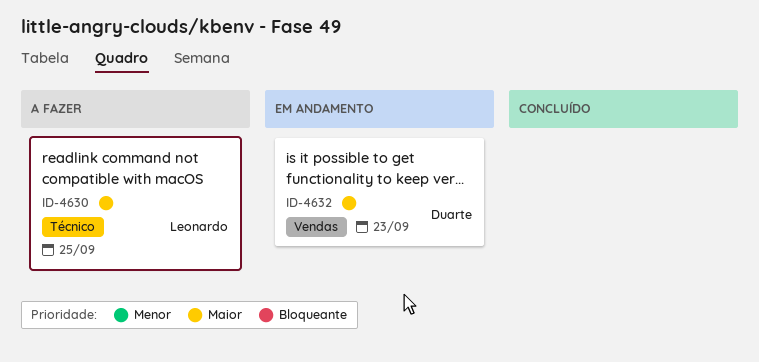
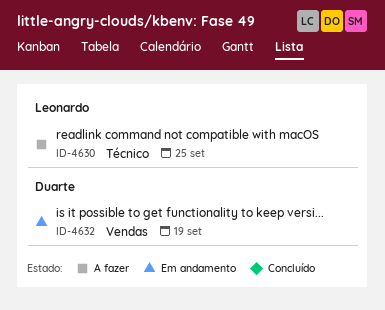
ID-4632, due: Sep 23 -> Sep 19

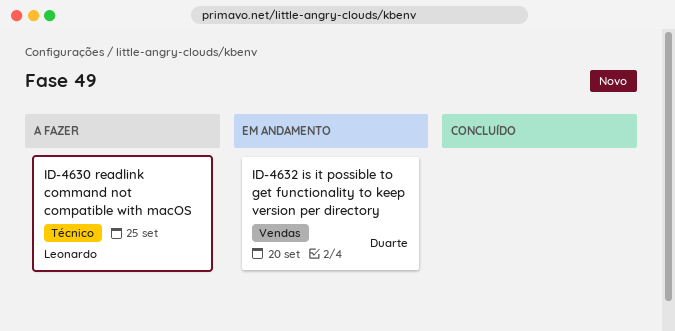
ID-4632, due: Sep 19 -> Sep 20

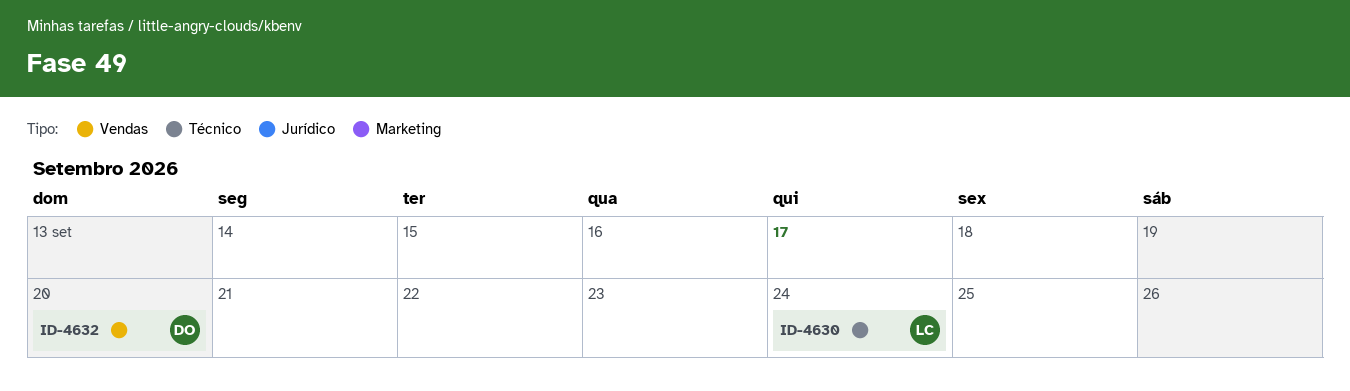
ID-4630, due: Sep 25 -> Sep 24

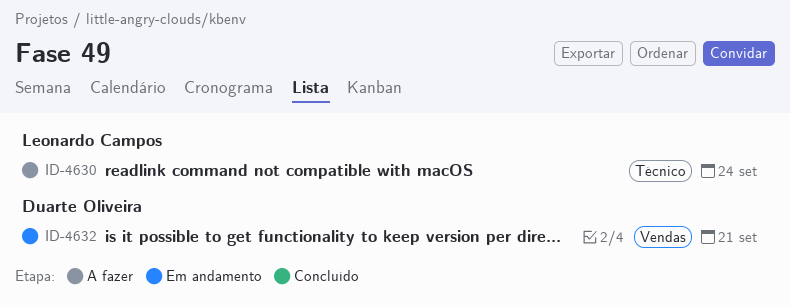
ID-4632, due: Sep 20 -> Sep 21

